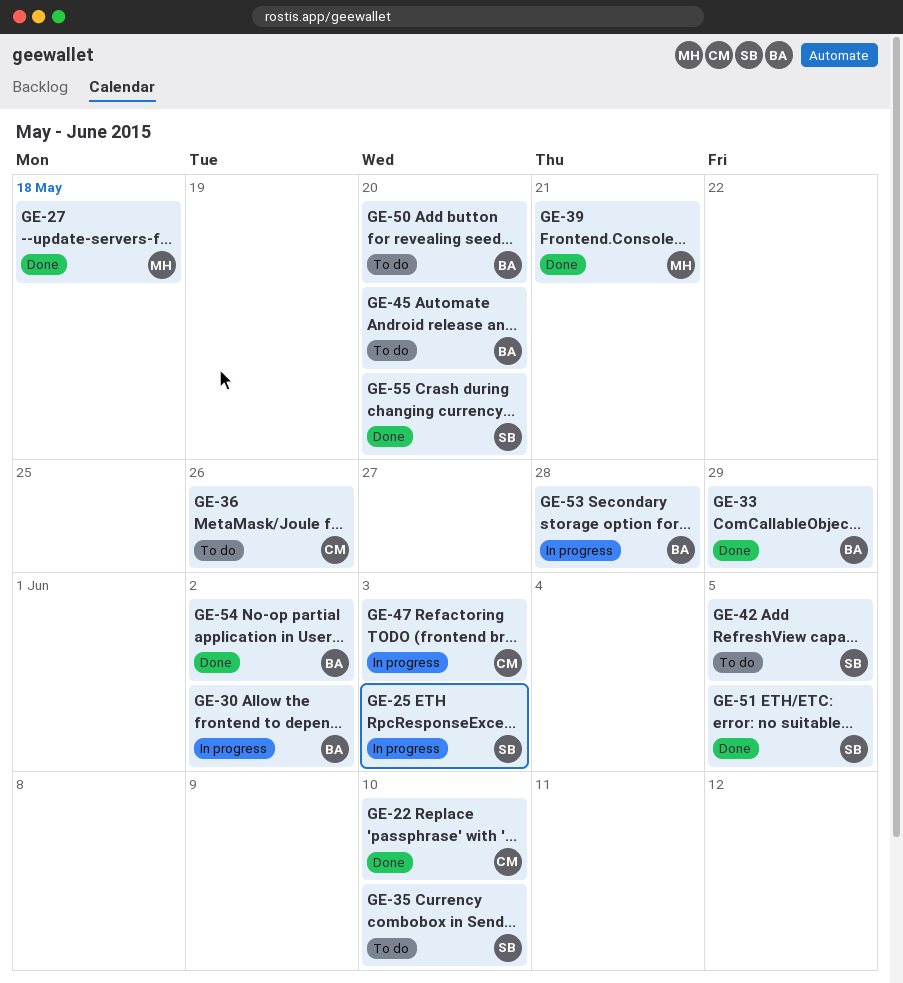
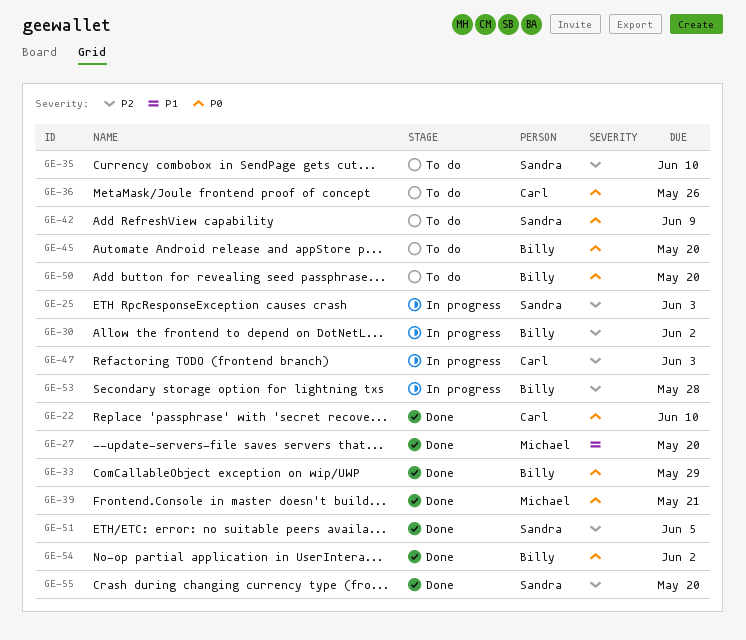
GE-27, due: May 18 -> May 20
GE-42, due: Jun 5 -> Jun 9

